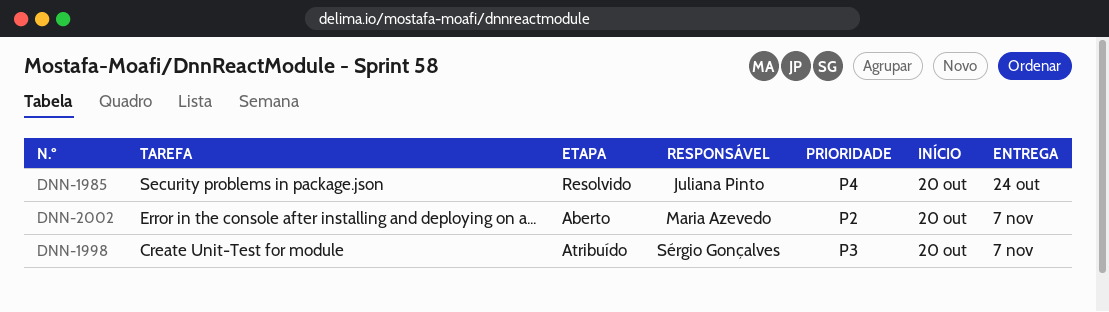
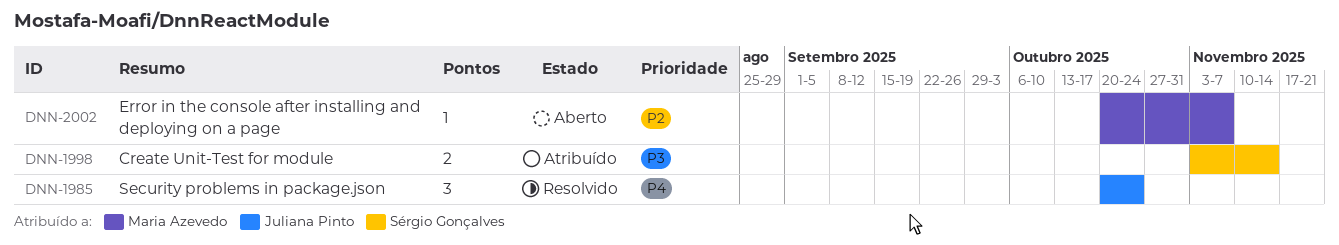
DNN-1998, start: Oct 20 -> Nov 3
DNN-1998, due: Nov 7 -> Nov 14

